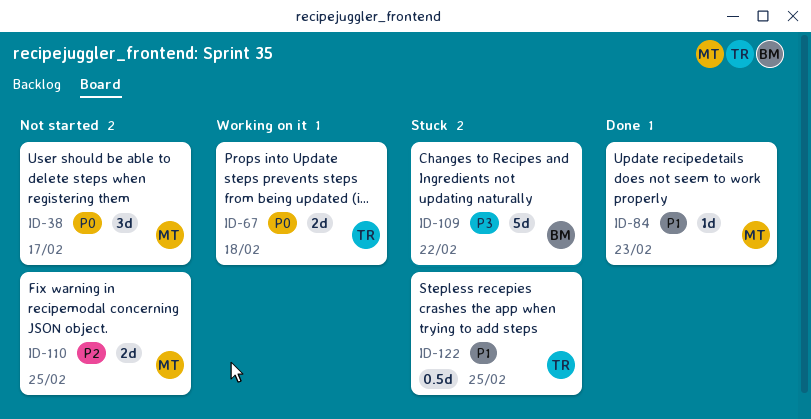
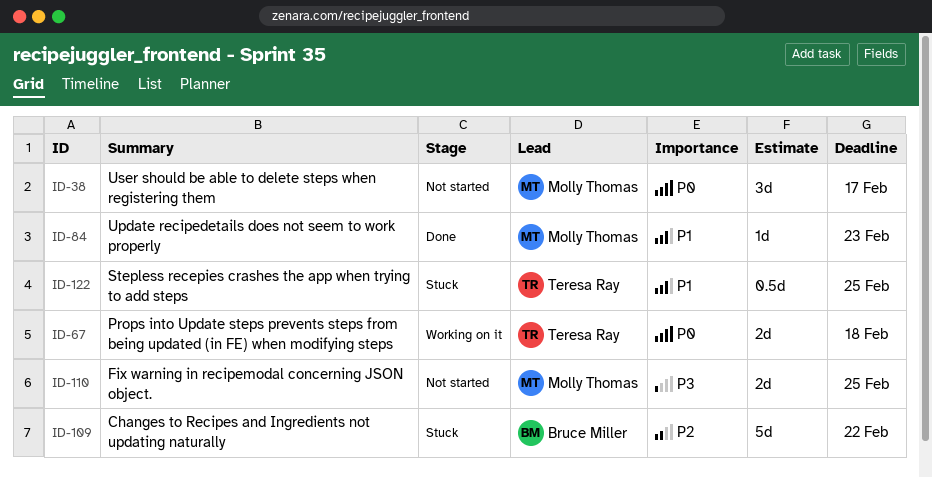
ID-109, priority: P3 -> P2
ID-110, priority: P2 -> P3

